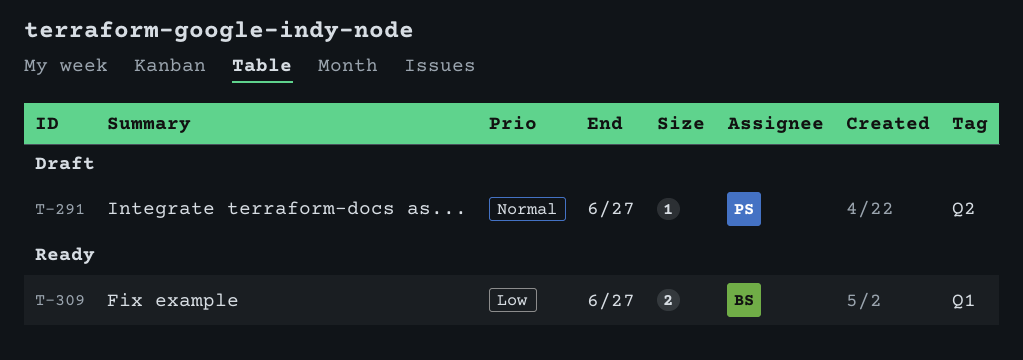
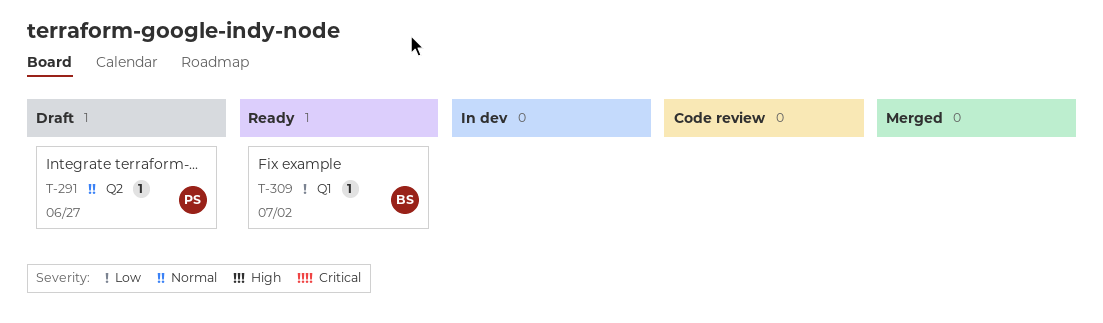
T-309, estimate: 2 -> 1
T-309, due: Jun 27 -> Jul 2

